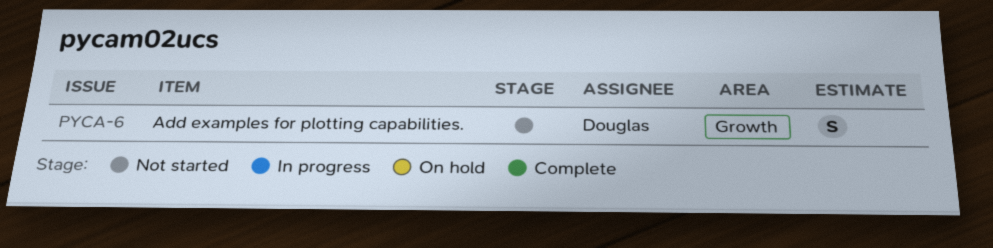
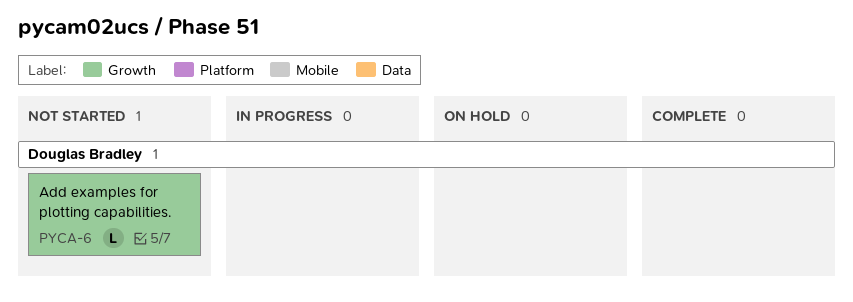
PYCA-6, estimate: S -> L

